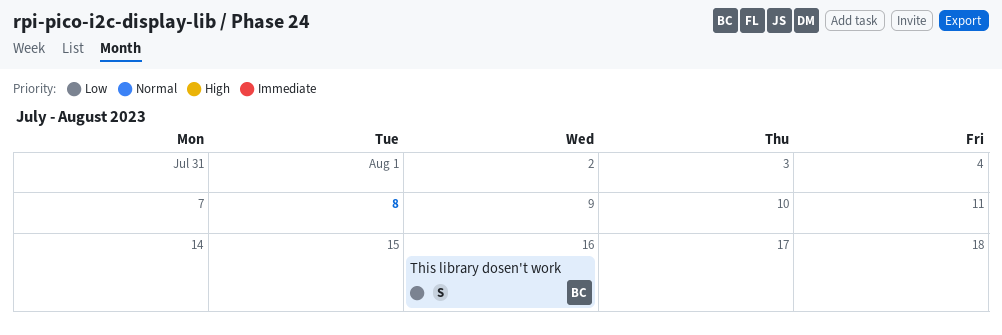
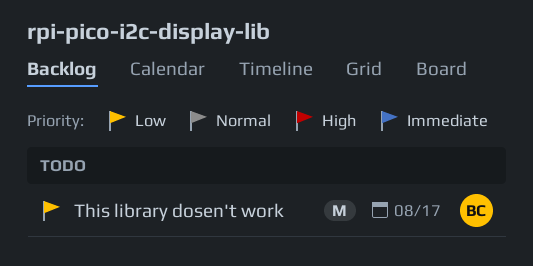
This library dosen't work, estimate: S -> M
This library dosen't work, due: Aug 16 -> Aug 17

